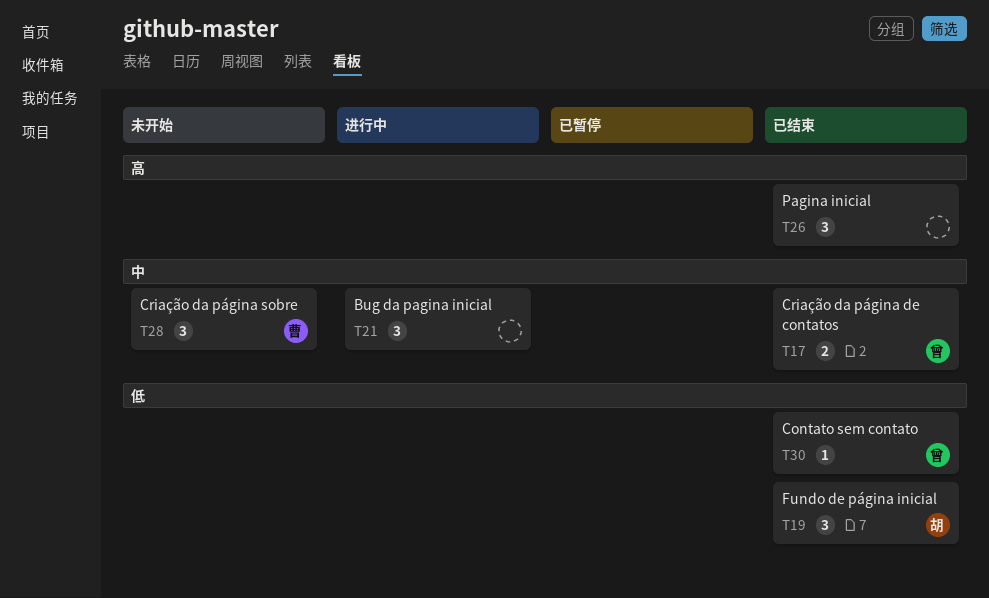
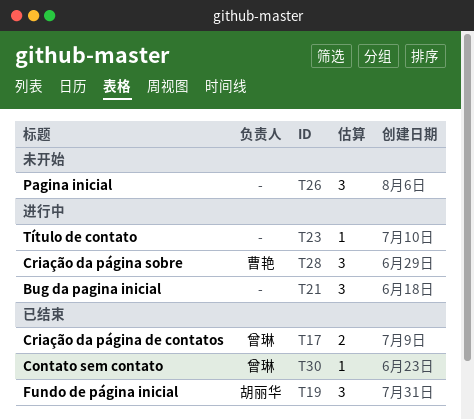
T23: none -> present
T26, status: 已结束 -> 未开始
T28, status: 未开始 -> 进行中

